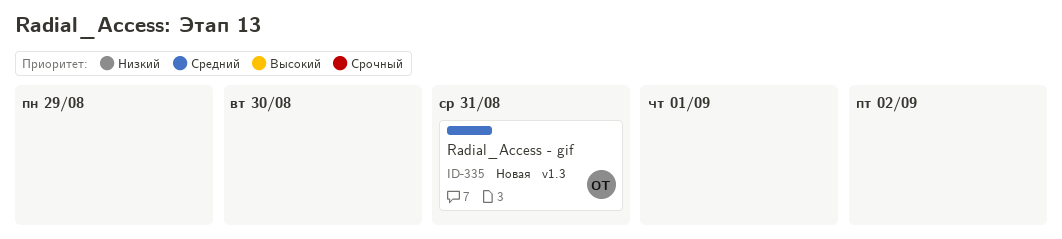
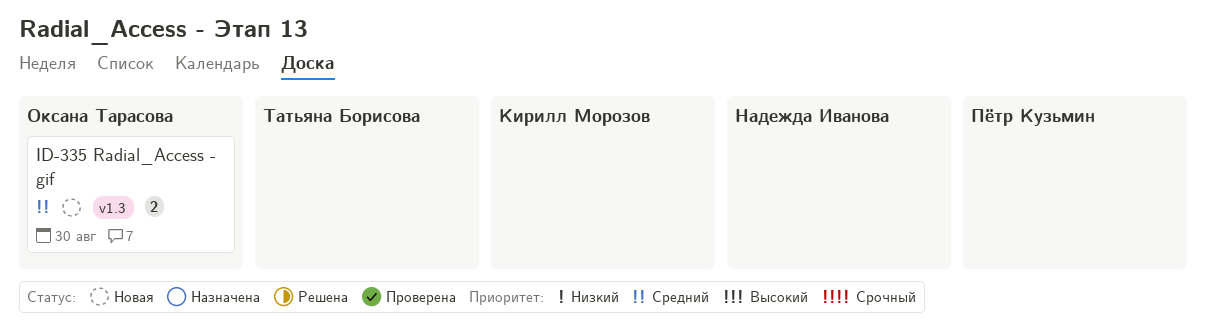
ID-335, due: Aug 31 -> Aug 30

